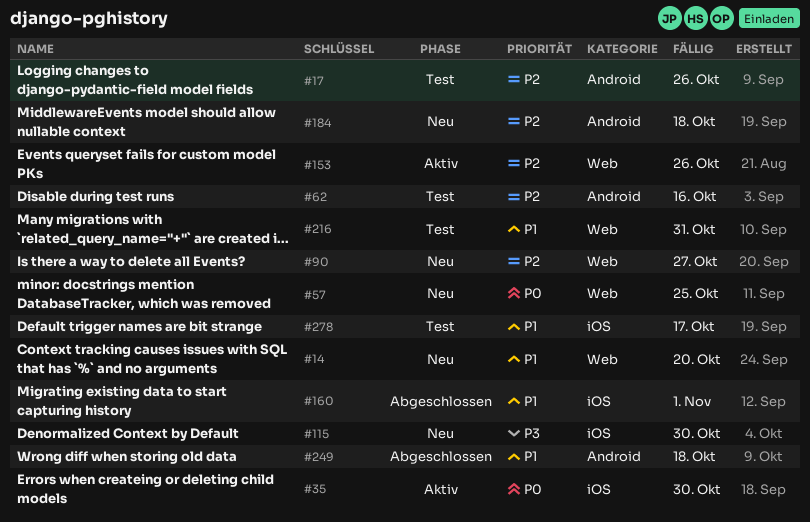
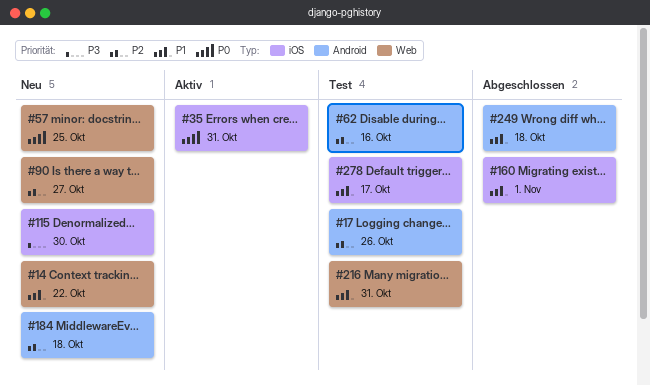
#14, due: Oct 20 -> Oct 22
#35, due: Oct 30 -> Oct 31
#153: present -> none

